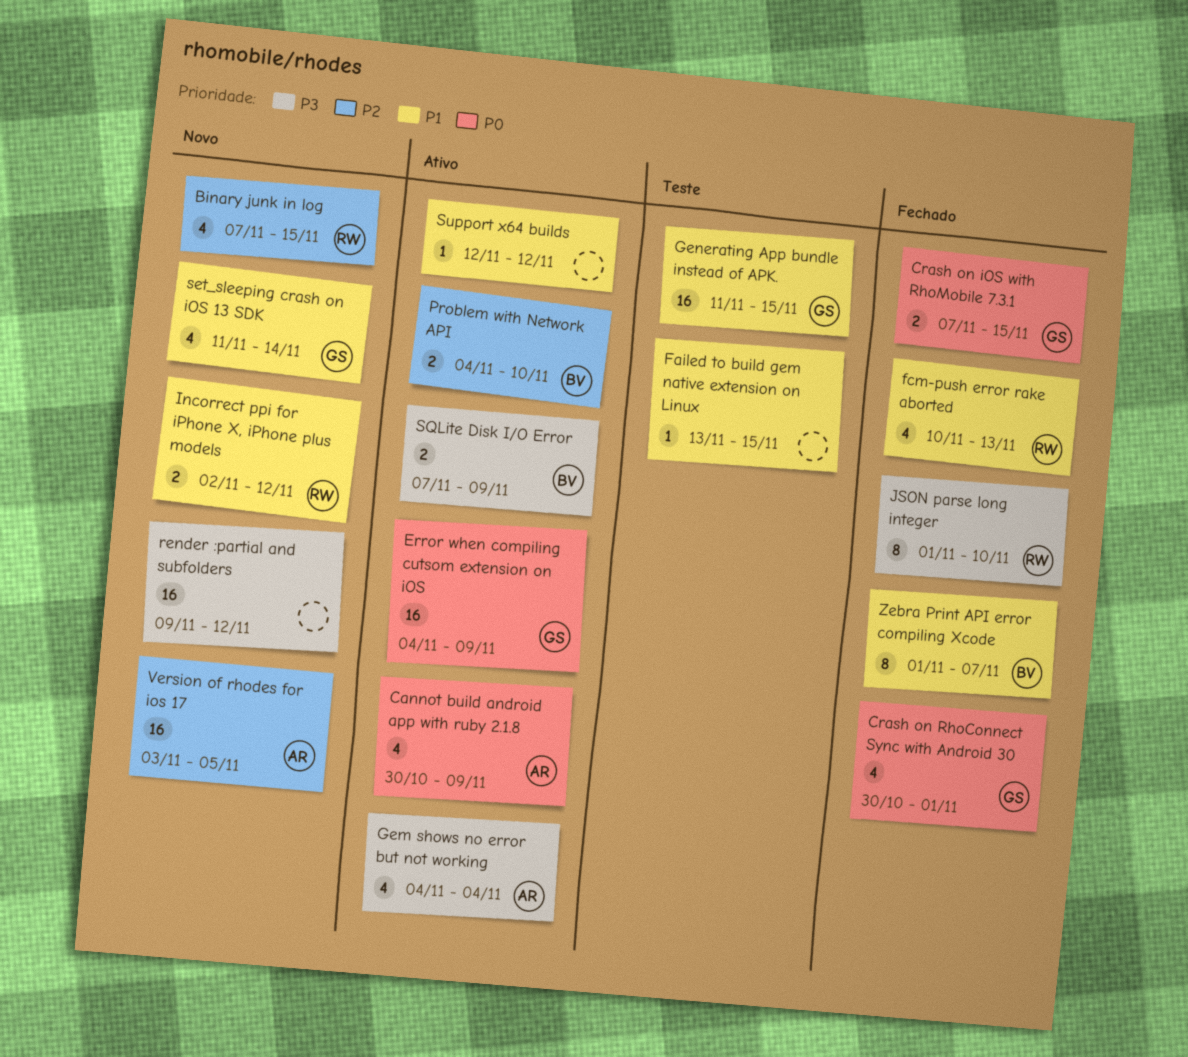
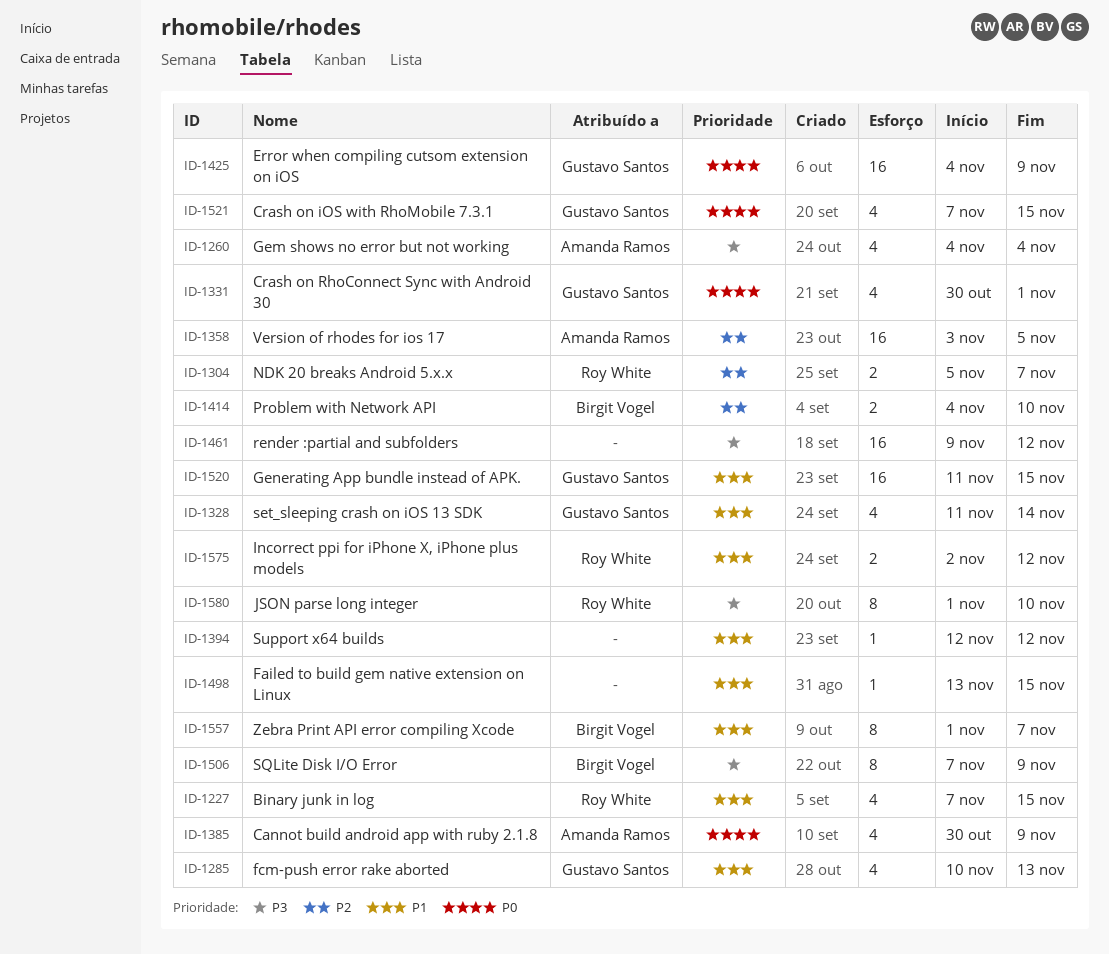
Binary junk in log, priority: P2 -> P1
Crash on iOS with RhoMobile 7.3.1, estimate: 2 -> 4
fcm-push error rake aborted, owner: Roy White -> Gustavo Santos
NDK 20 breaks Android 5.x.x: none -> present
SQLite Disk I/O Error, estimate: 2 -> 8

